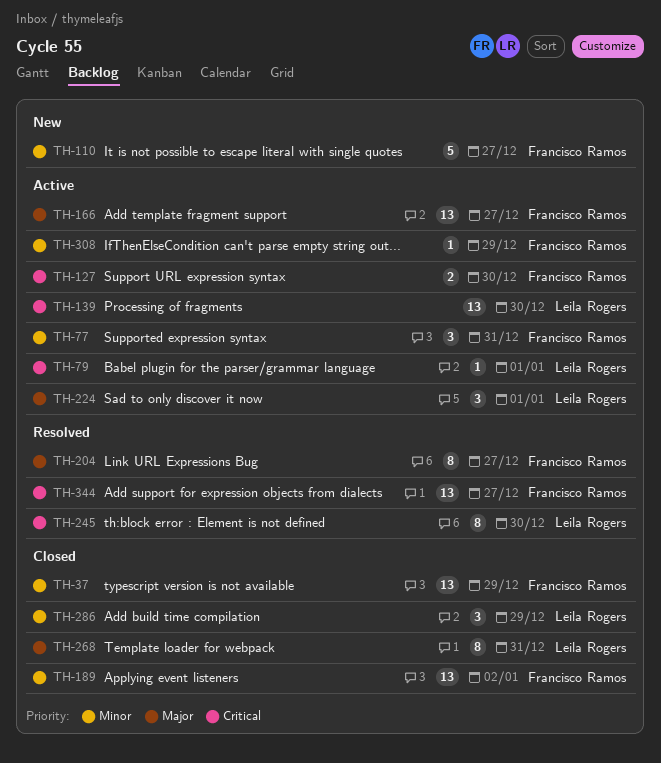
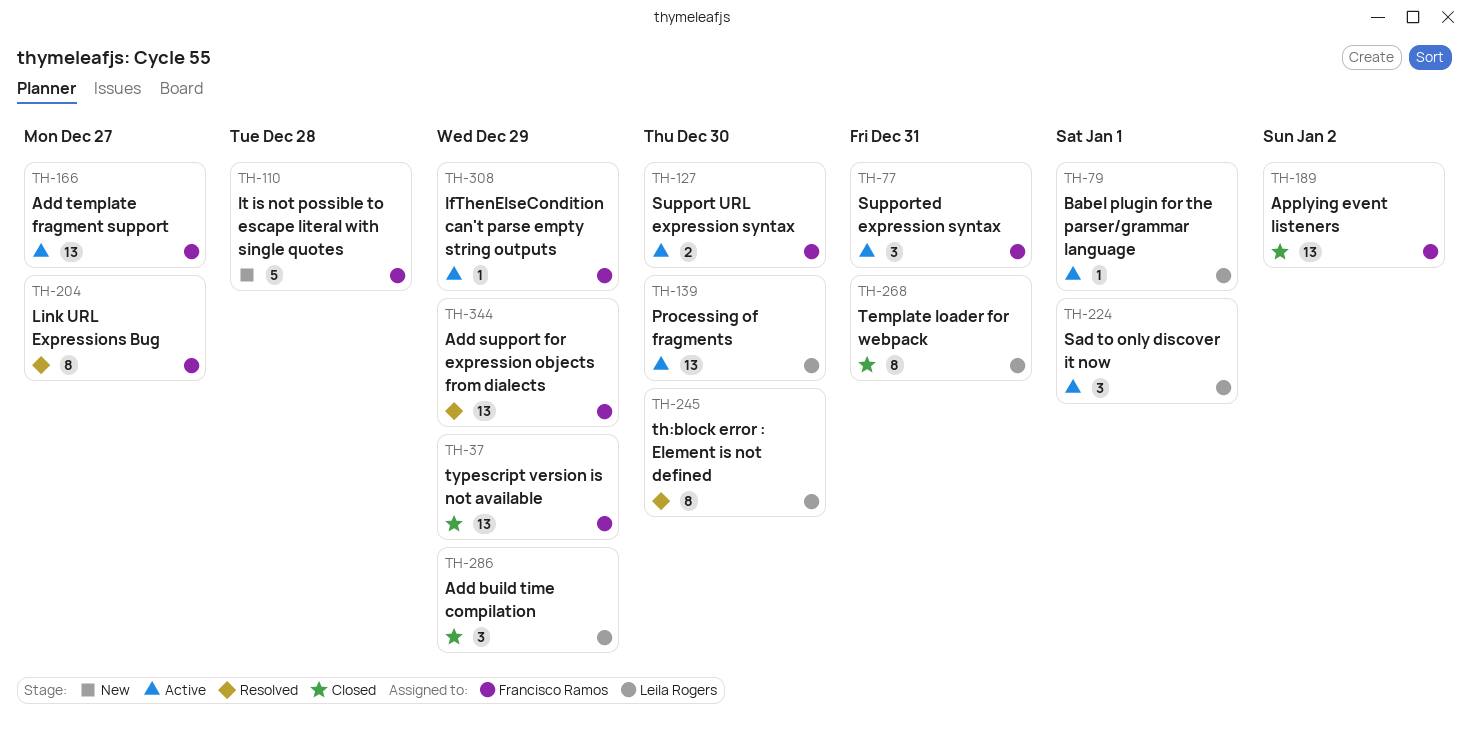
TH-110, due: Dec 27 -> Dec 28
TH-344, due: Dec 27 -> Dec 29

